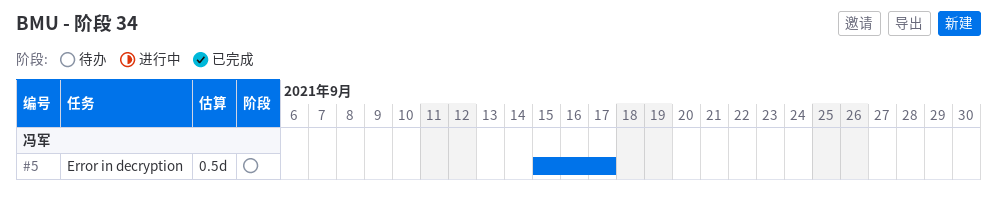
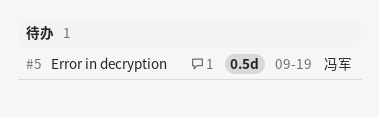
#5, due: Sep 17 -> Sep 19

